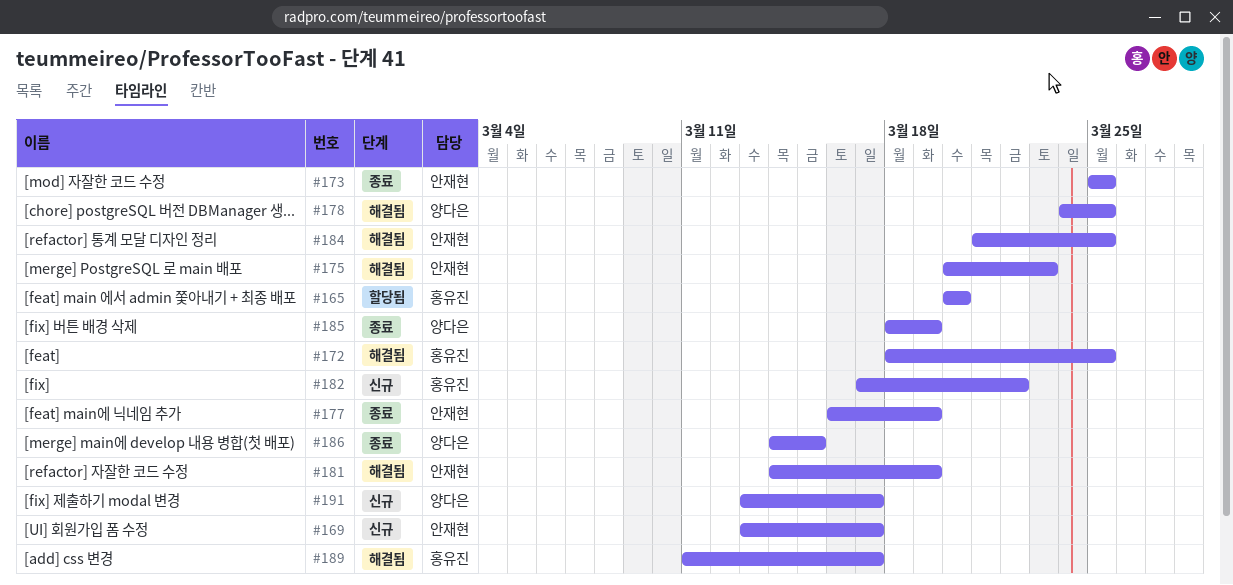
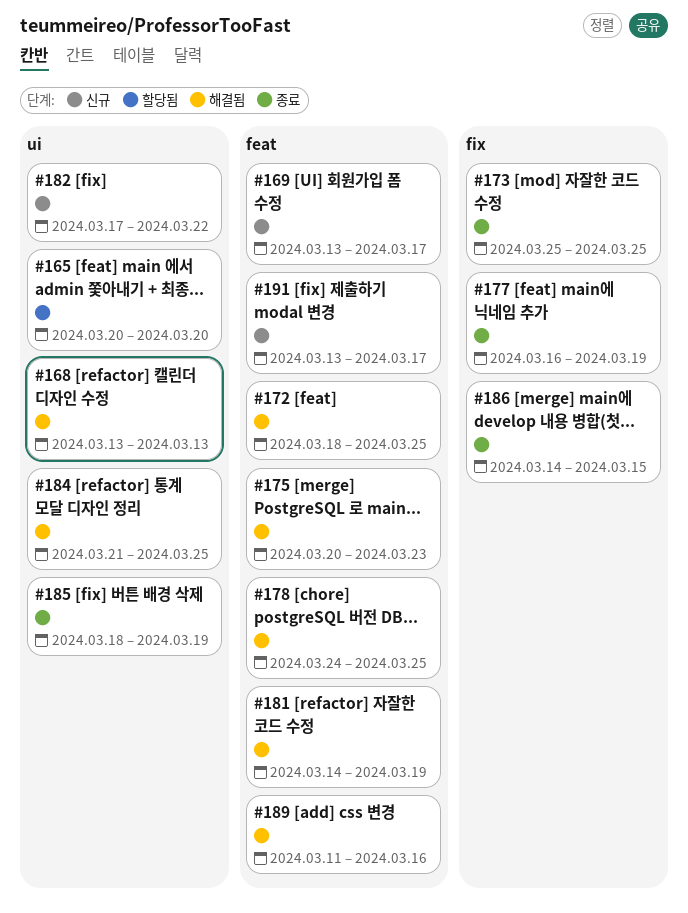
#168: none -> present
#189, due: Mar 17 -> Mar 16

